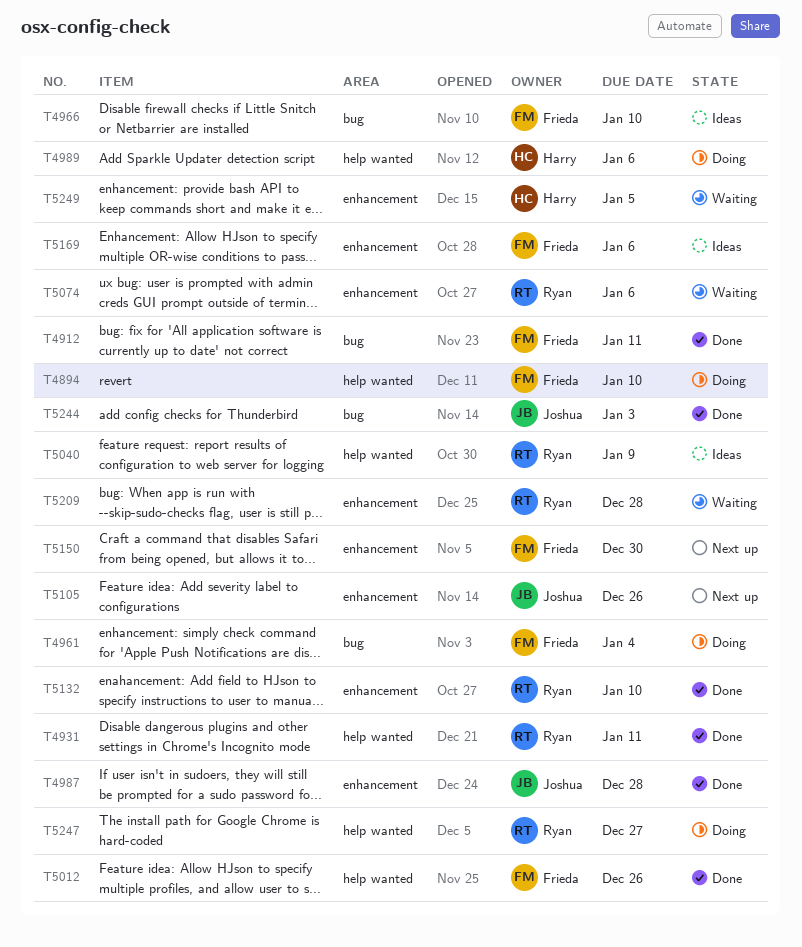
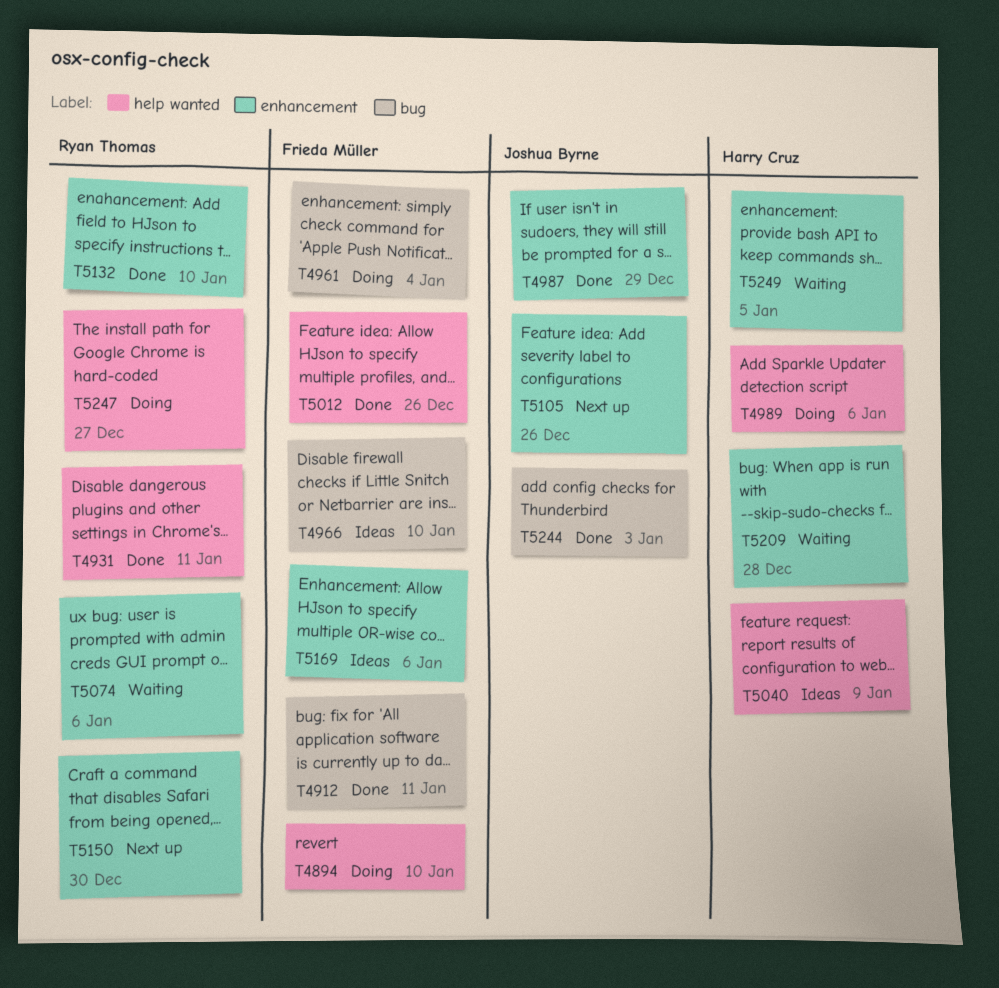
T4987, due: Dec 28 -> Dec 29
T5040, owner: Ryan Thomas -> Harry Cruz
T5150, owner: Frieda Müller -> Ryan Thomas
T5209, owner: Ryan Thomas -> Harry Cruz

